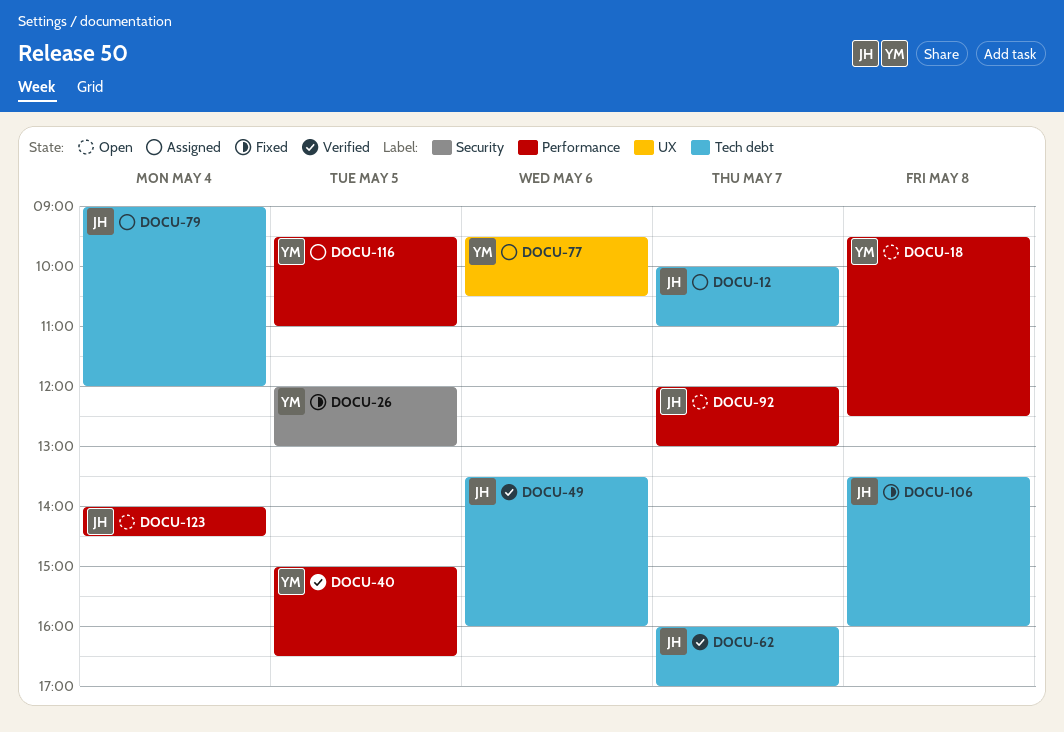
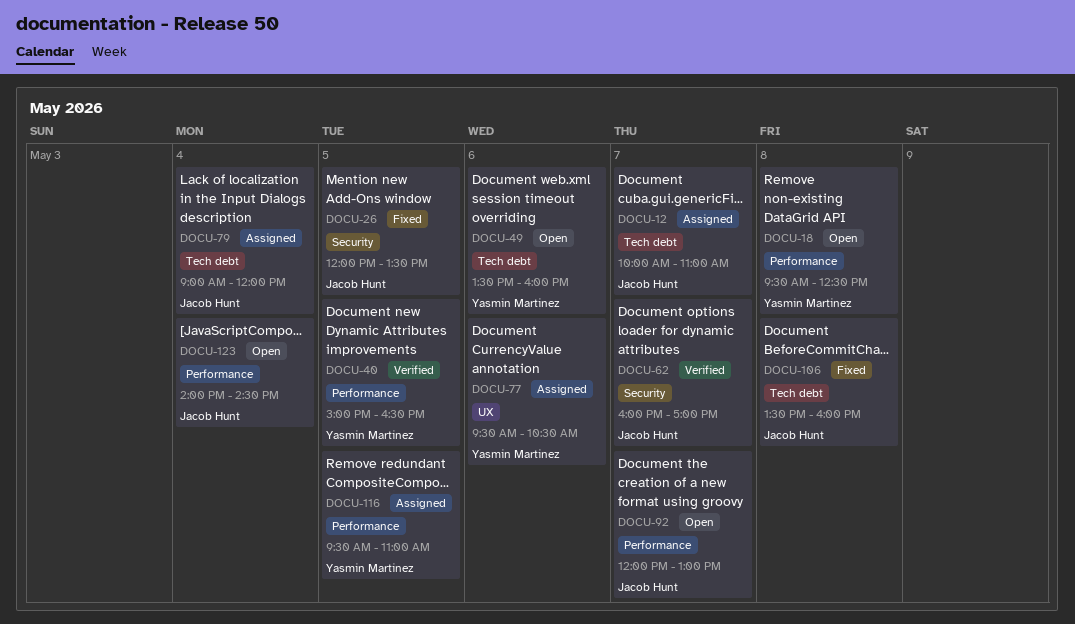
DOCU-26, owner: Yasmin Martinez -> Jacob Hunt
DOCU-26, ends: 13:00 -> 13:30
DOCU-49, status: Verified -> Open
DOCU-49, owner: Jacob Hunt -> Yasmin Martinez
DOCU-62, label: Tech debt -> Security

